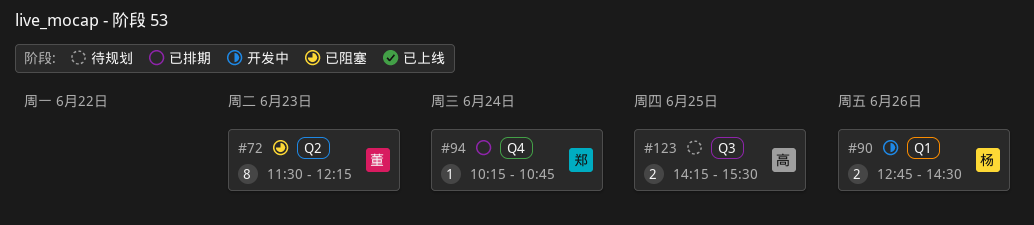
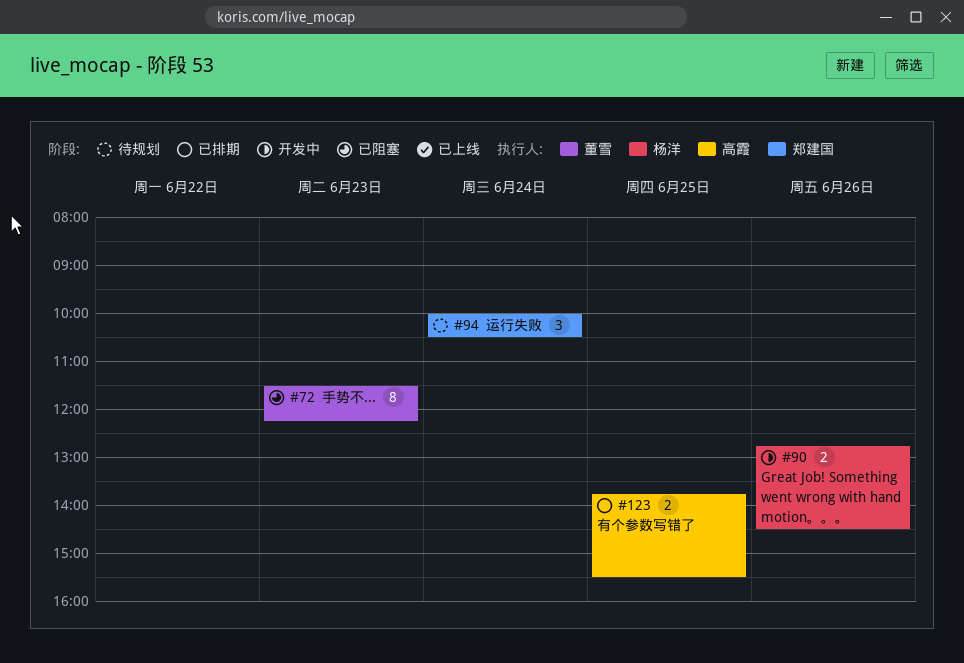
#94, status: 已排期 -> 待规划
#94, estimate: 1 -> 3
#94, begins: 10:15 -> 10:00
#94, ends: 10:45 -> 10:30
#123, status: 待规划 -> 已排期
#123, begins: 14:15 -> 13:45

